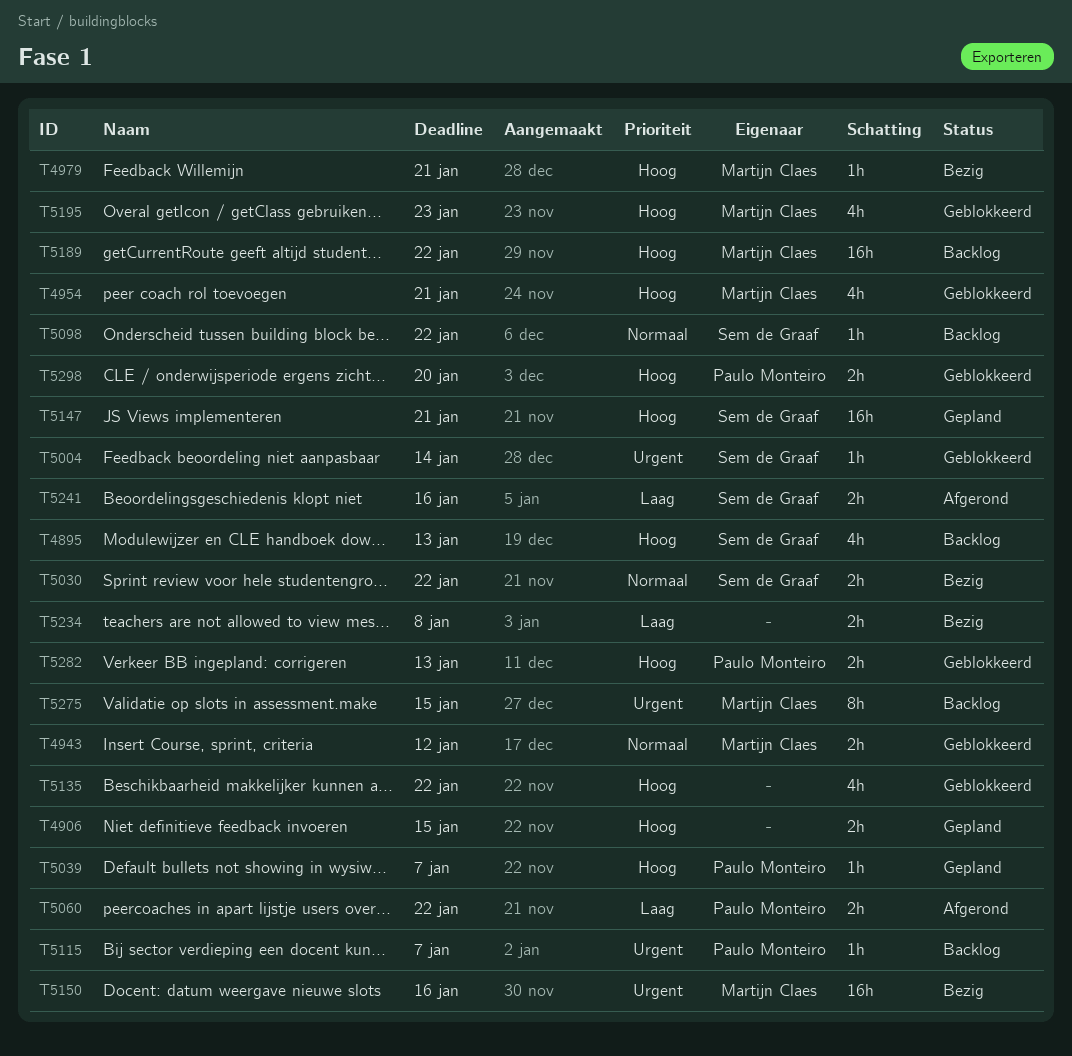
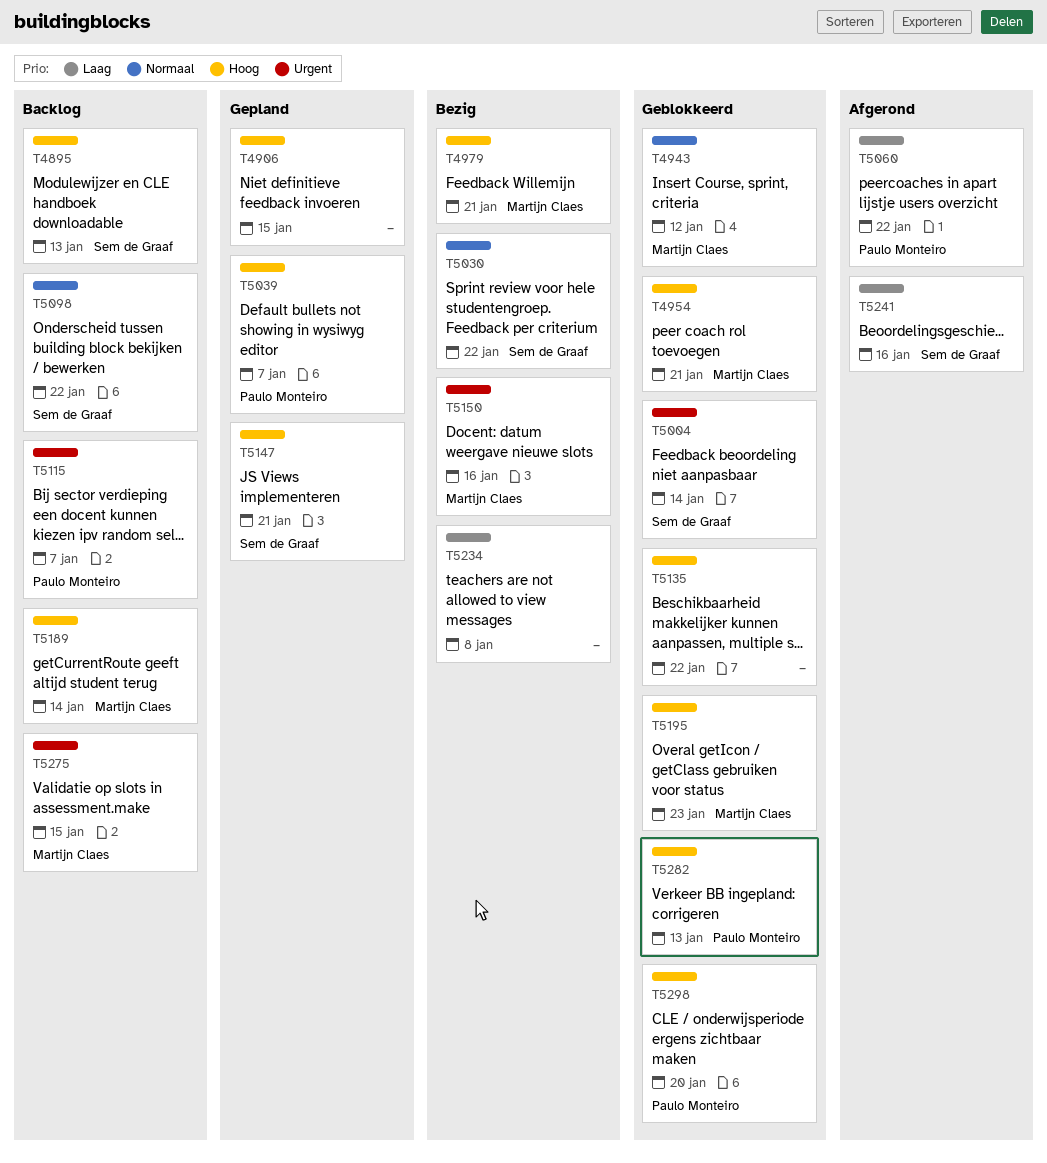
T5189, due: Jan 22 -> Jan 14

